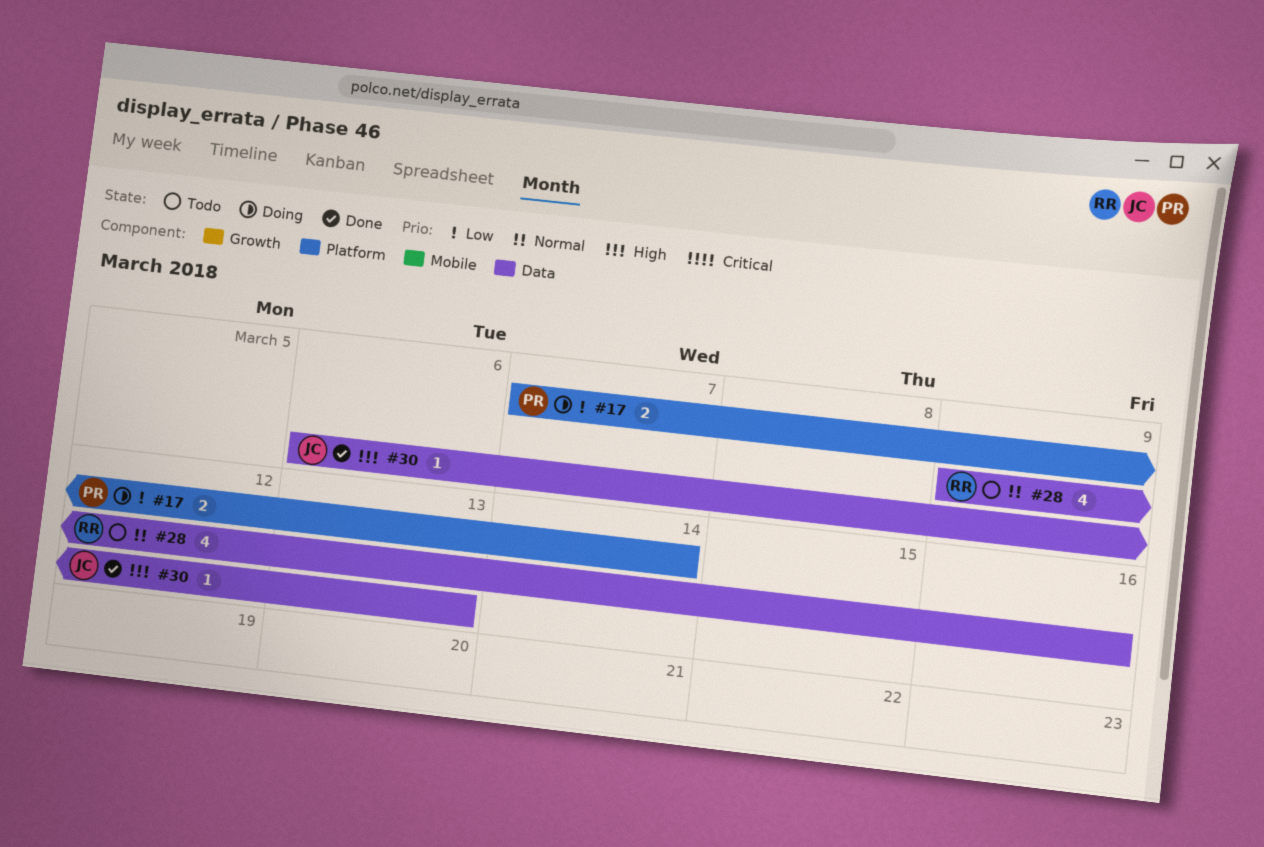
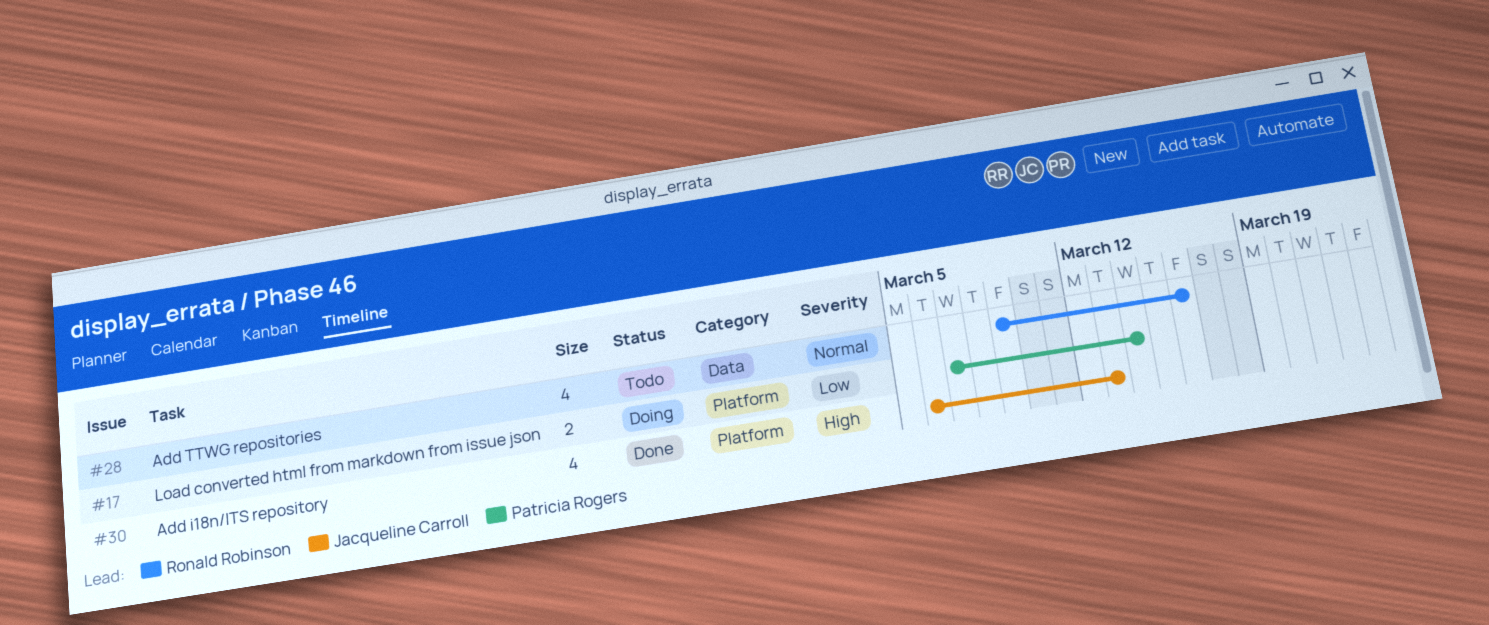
#30, label: Data -> Platform
#30, estimate: 1 -> 4

